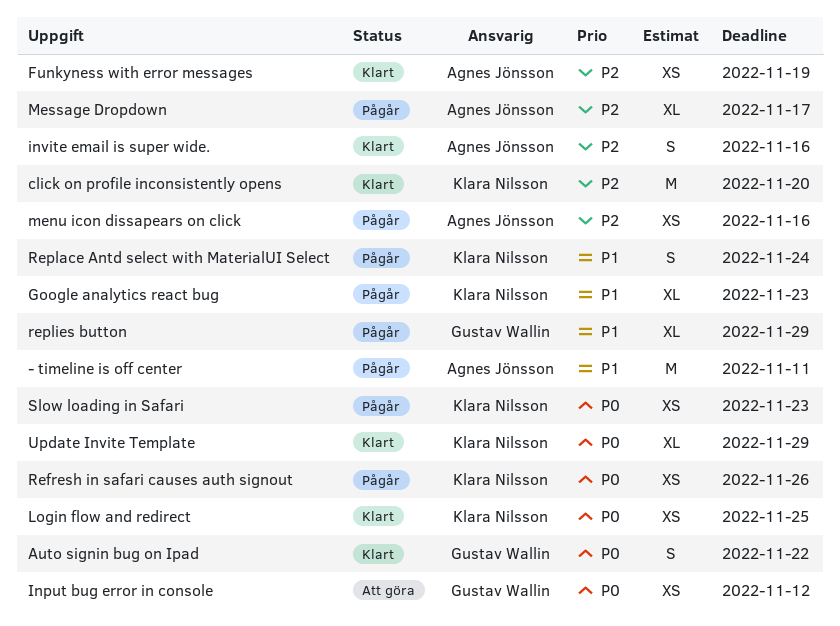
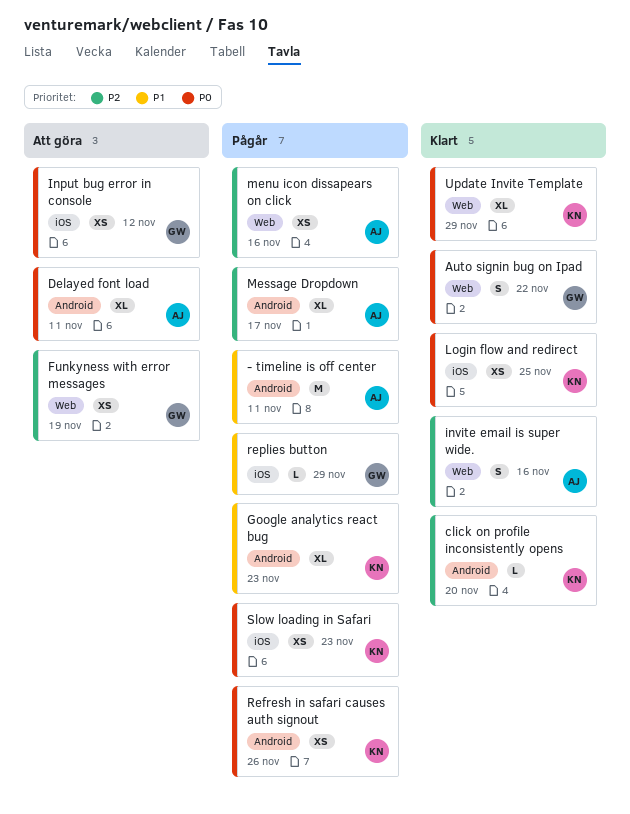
click on profile inconsistently opens, estimate: M -> L
Delayed font load: none -> present
Funkyness with error messages, status: Klart -> Att göra
Funkyness with error messages, owner: Agnes Jönsson -> Gustav Wallin
Replace Antd select with MaterialUI Select: present -> none
replies button, estimate: XL -> L

